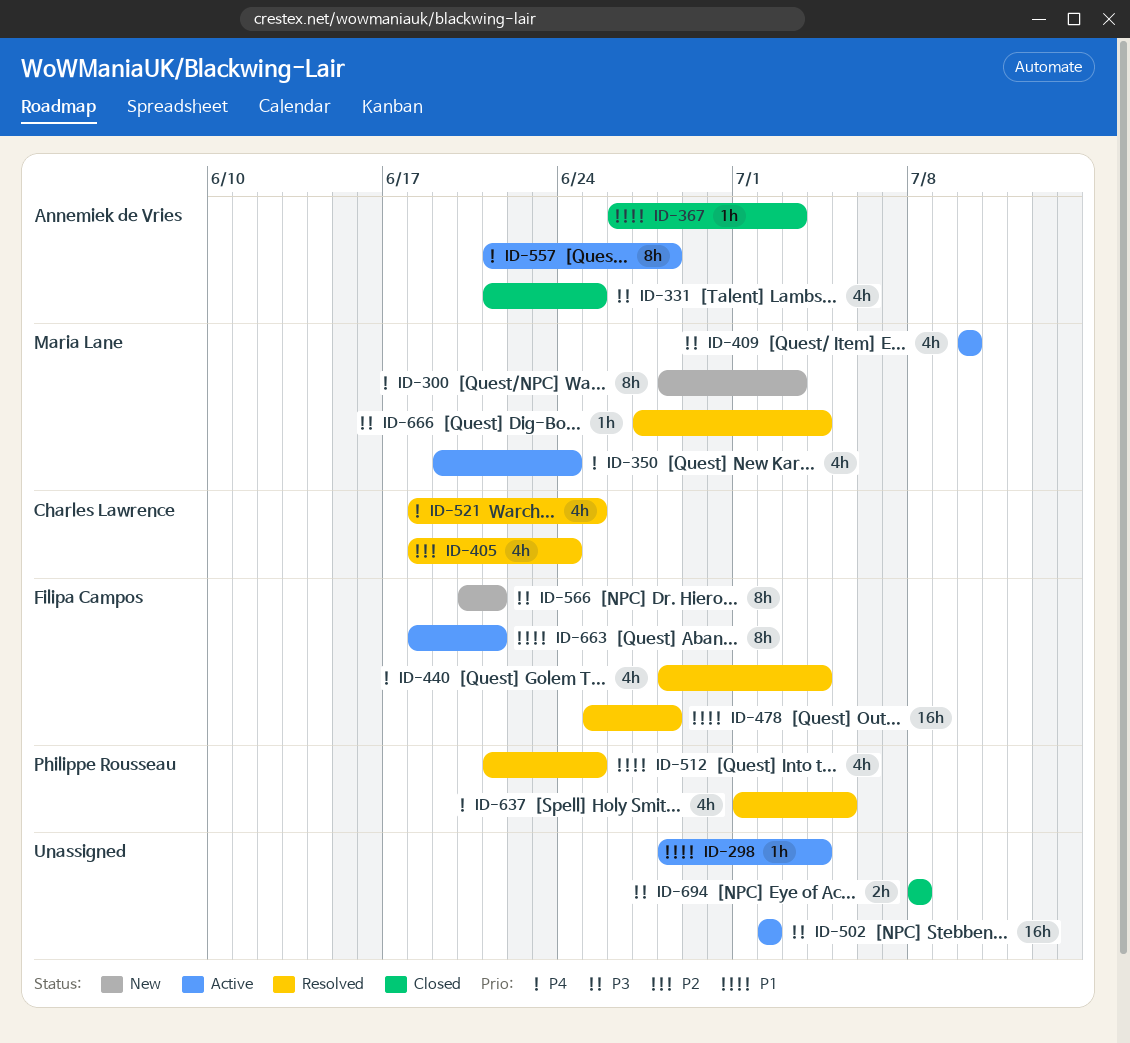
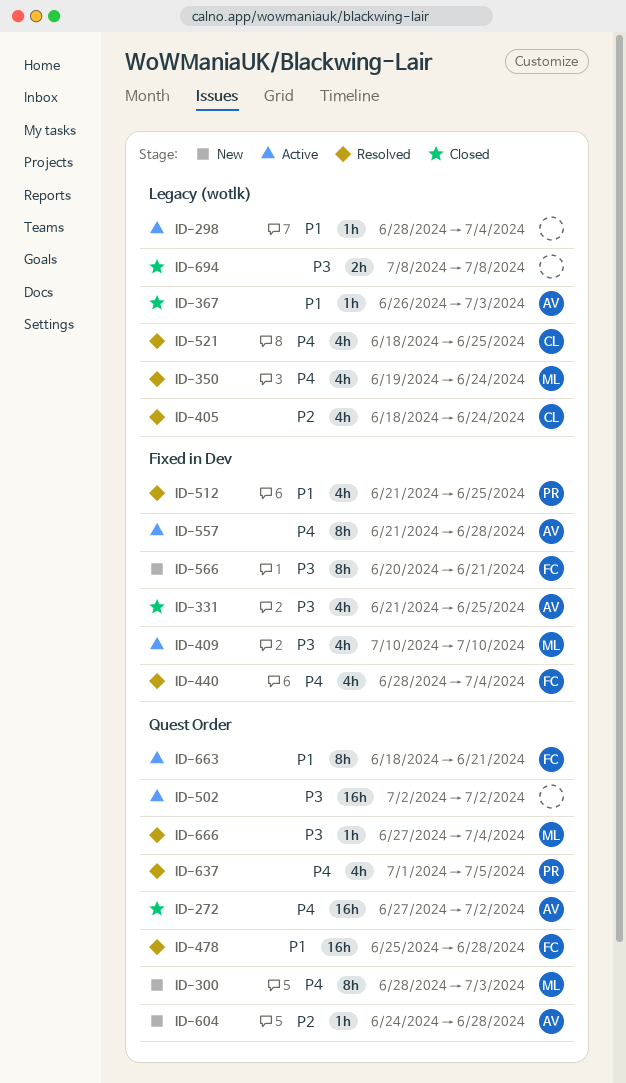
ID-272: none -> present
ID-350, status: Active -> Resolved
ID-604: none -> present

